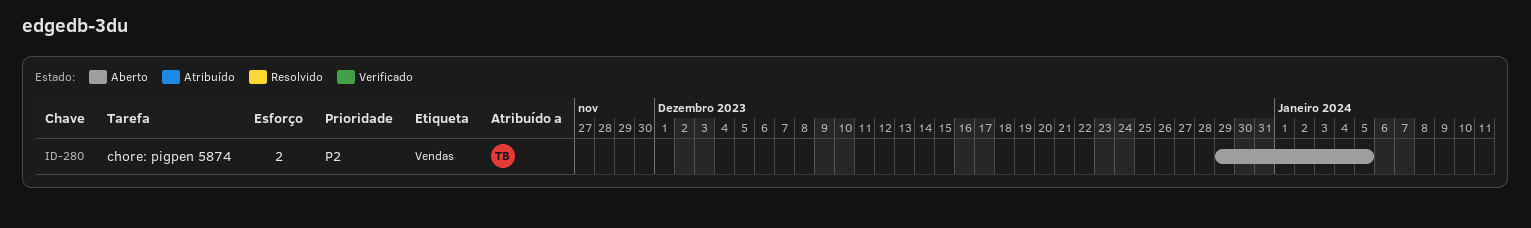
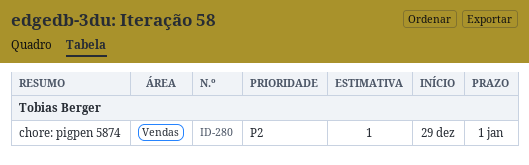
ID-280, estimate: 2 -> 1
ID-280, due: Jan 5 -> Jan 1

